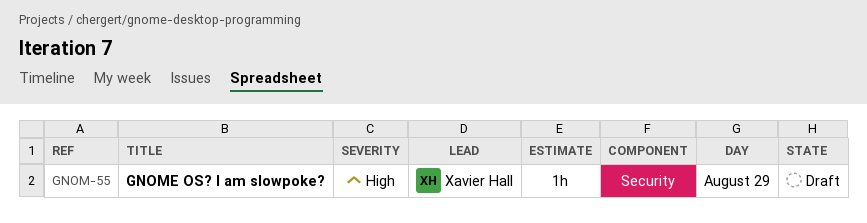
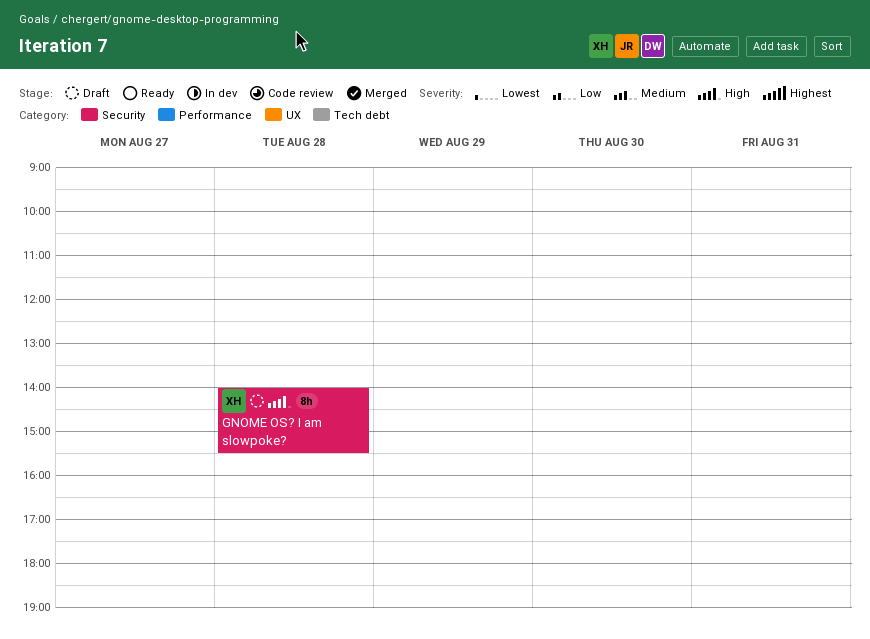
GNOME OS? I am slowpoke?, estimate: 1h -> 8h
GNOME OS? I am slowpoke?, day: Aug 29 -> Aug 28

